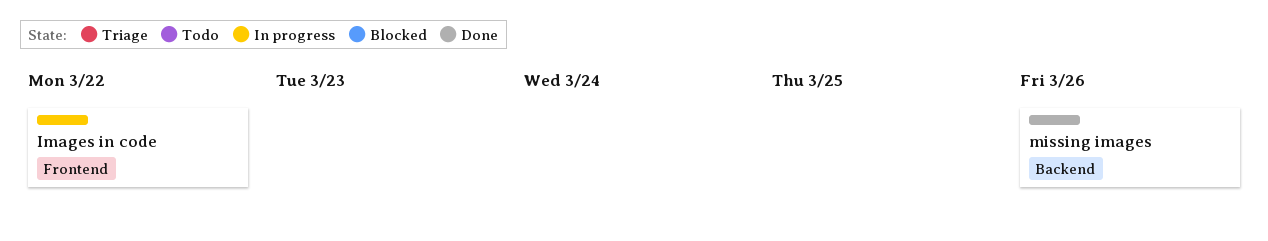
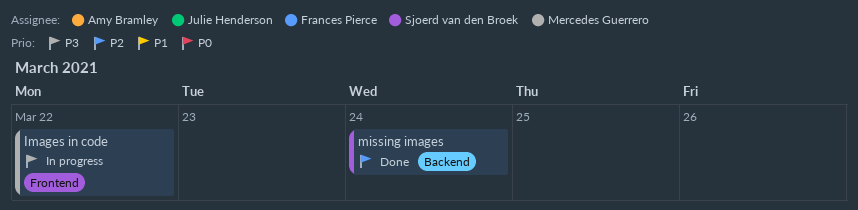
missing images, due: Mar 26 -> Mar 24

